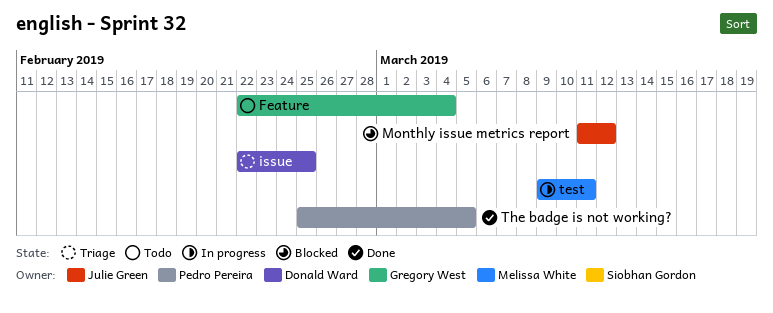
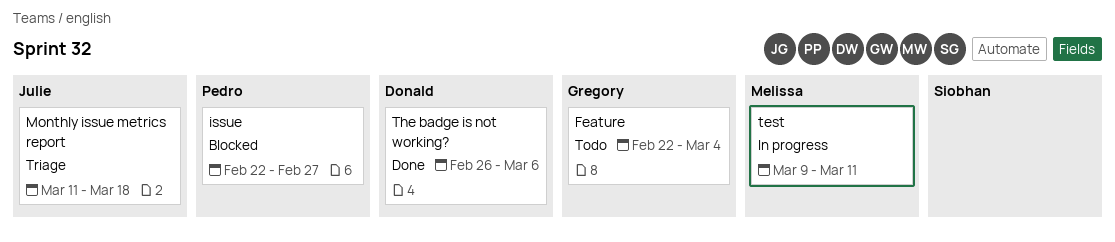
issue, status: Triage -> Blocked
issue, owner: Donald Ward -> Pedro Pereira
issue, due: Feb 25 -> Feb 27
Monthly issue metrics report, status: Blocked -> Triage
Monthly issue metrics report, due: Mar 12 -> Mar 18
The badge is not working?, owner: Pedro Pereira -> Donald Ward
The badge is not working?, start: Feb 25 -> Feb 26
The badge is not working?, due: Mar 5 -> Mar 6

